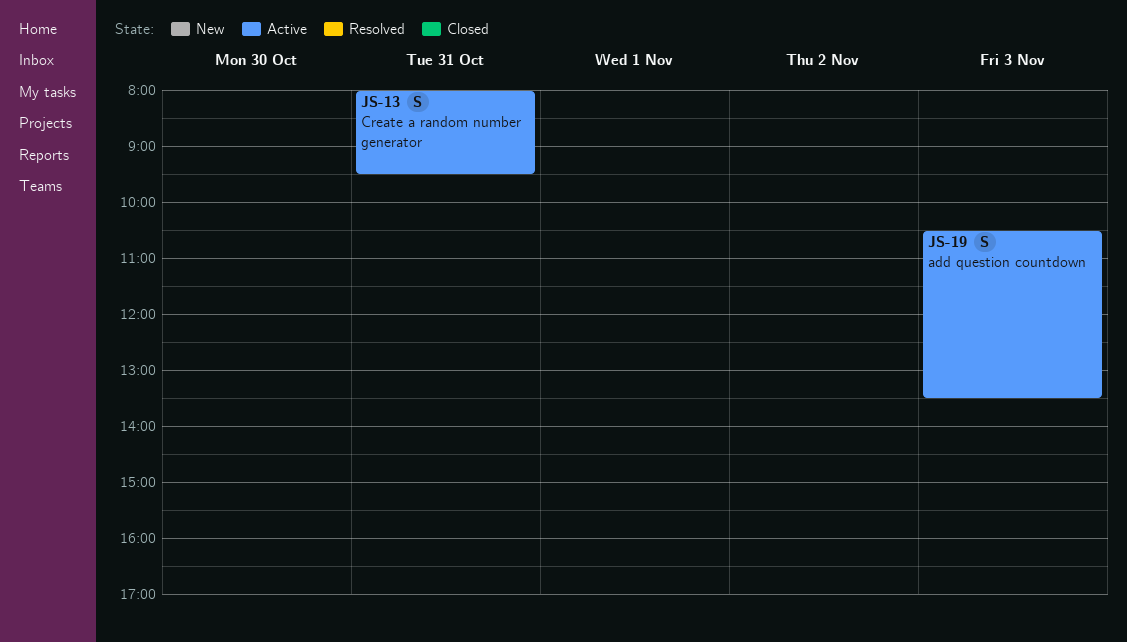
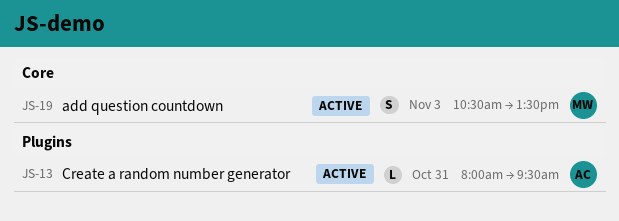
JS-13, estimate: S -> L

